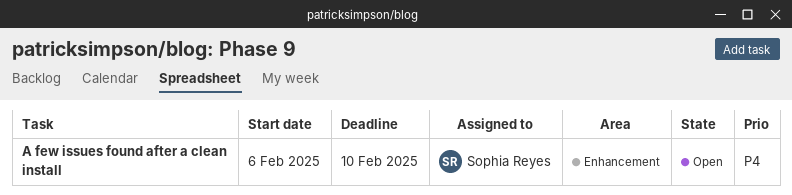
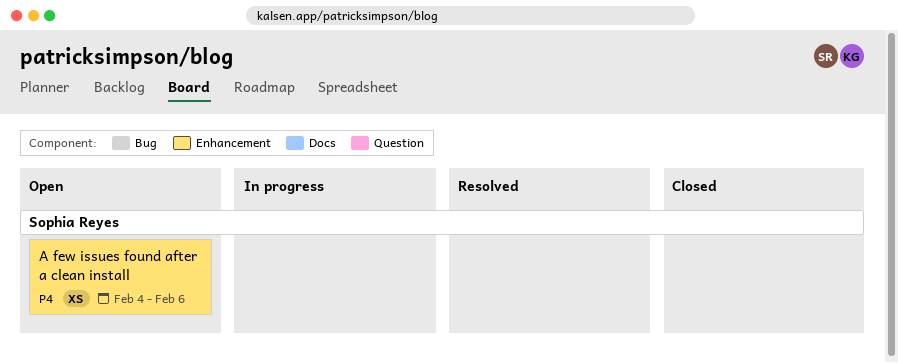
A few issues found after a clean install, start: Feb 6 -> Feb 4
A few issues found after a clean install, due: Feb 10 -> Feb 6

